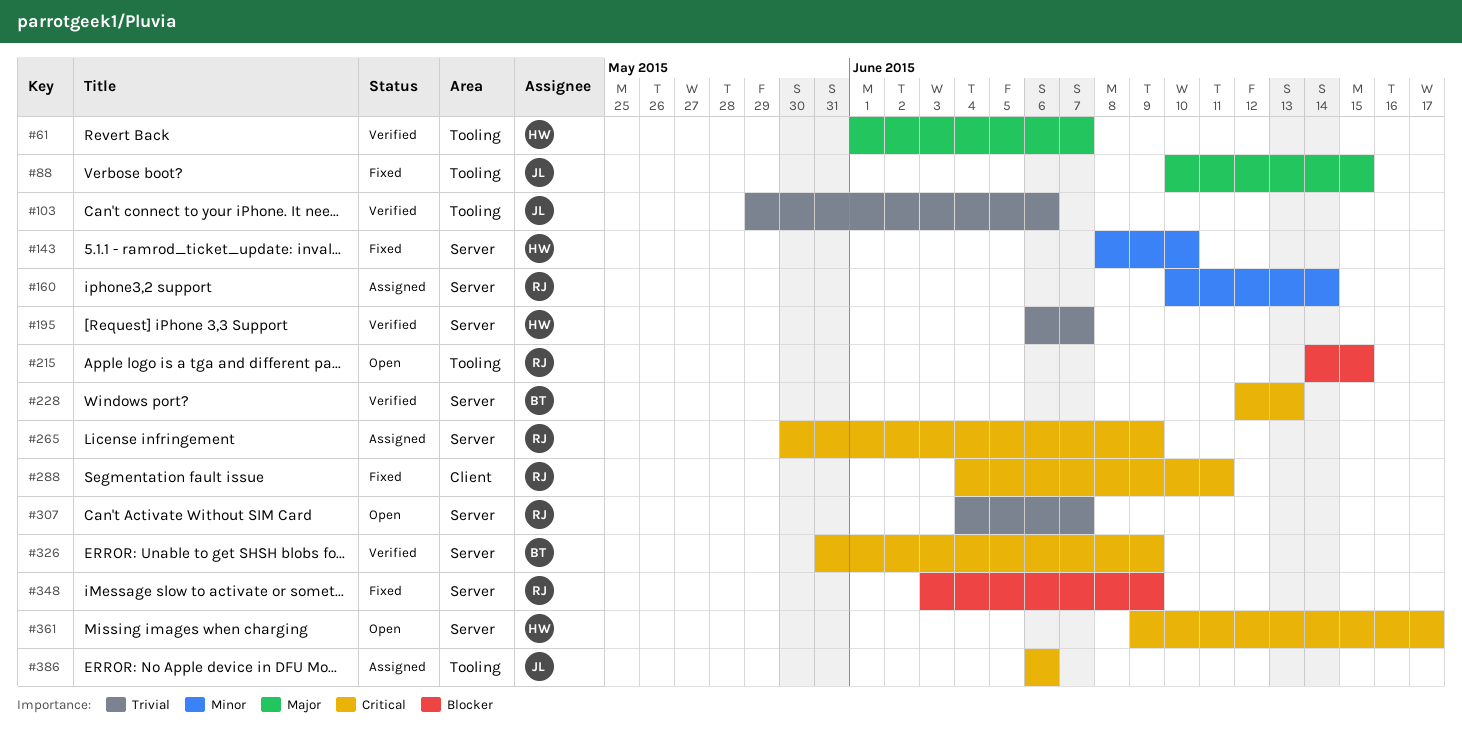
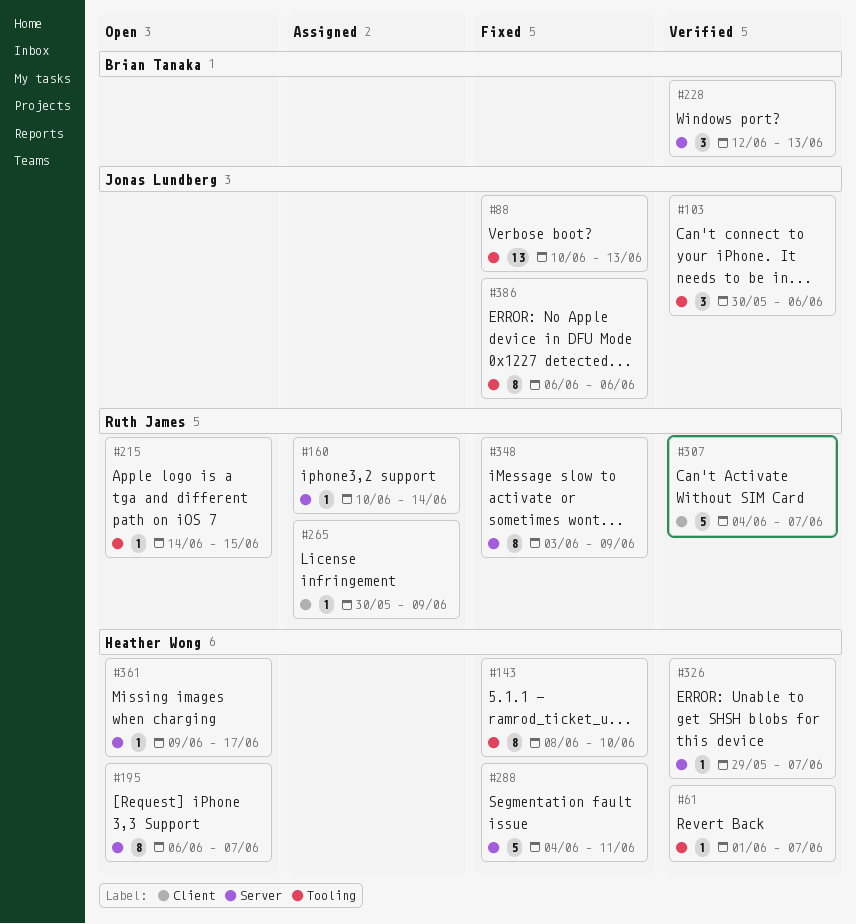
#88, due: Jun 15 -> Jun 13
#103, start: May 29 -> May 30
#143, label: Server -> Tooling
#195, status: Verified -> Open
#265, label: Server -> Client
#288, owner: Ruth James -> Heather Wong
#288, label: Client -> Server
#307, status: Open -> Verified
#307, label: Server -> Client
#326, owner: Brian Tanaka -> Heather Wong
#326, start: May 31 -> May 29
#326, due: Jun 9 -> Jun 7
#386, status: Assigned -> Fixed

